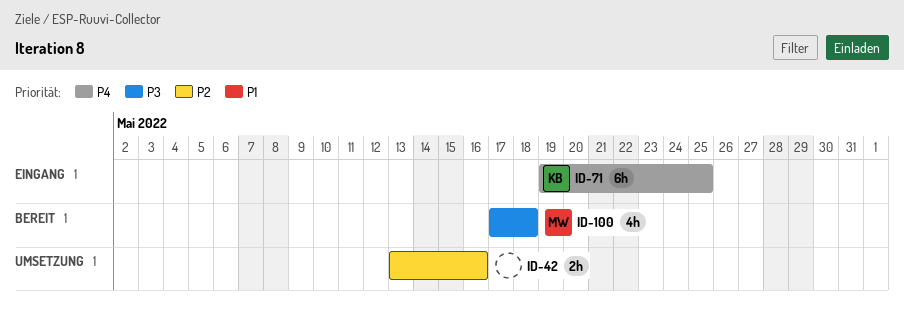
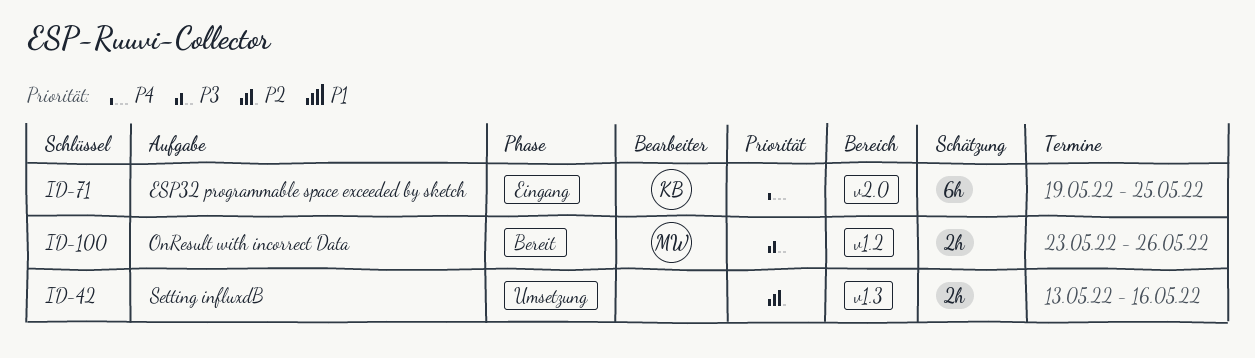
ID-100, estimate: 4h -> 2h
ID-100, start: May 17 -> May 23
ID-100, due: May 18 -> May 26

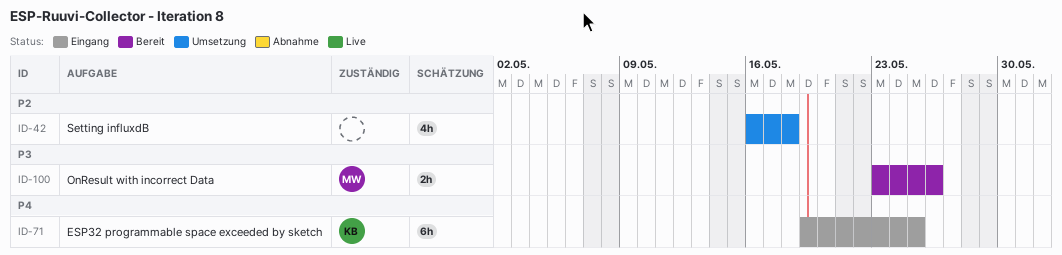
ID-42, estimate: 2h -> 4h
ID-42, start: May 13 -> May 16
ID-42, due: May 16 -> May 18

